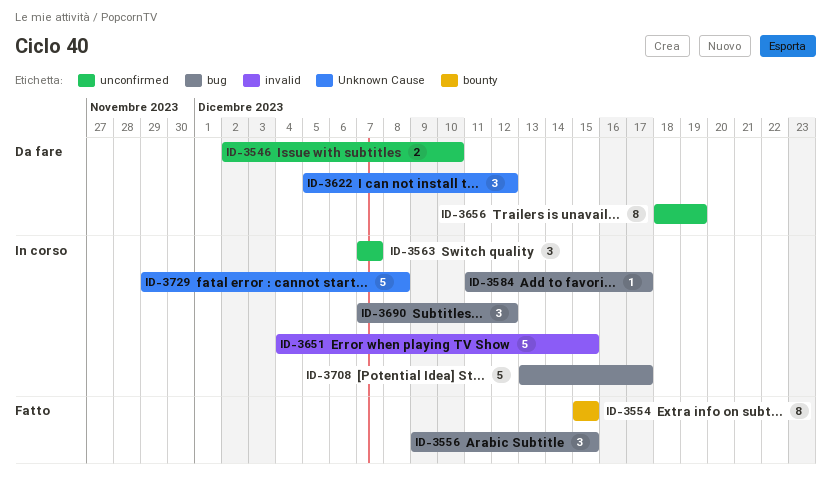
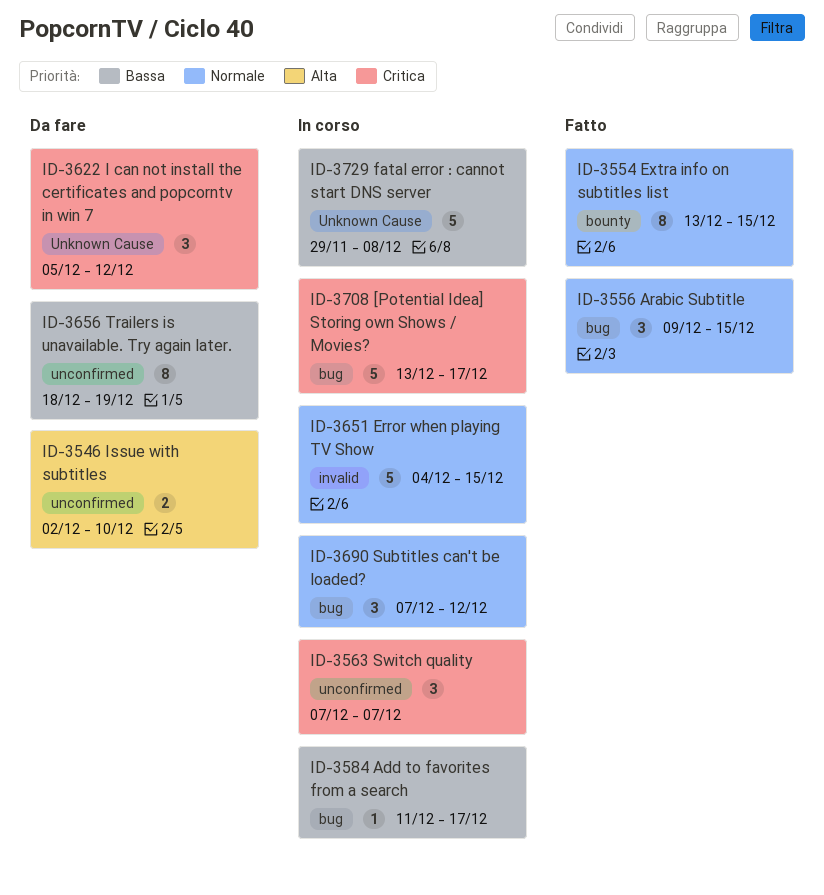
ID-3554, start: Dec 15 -> Dec 13

